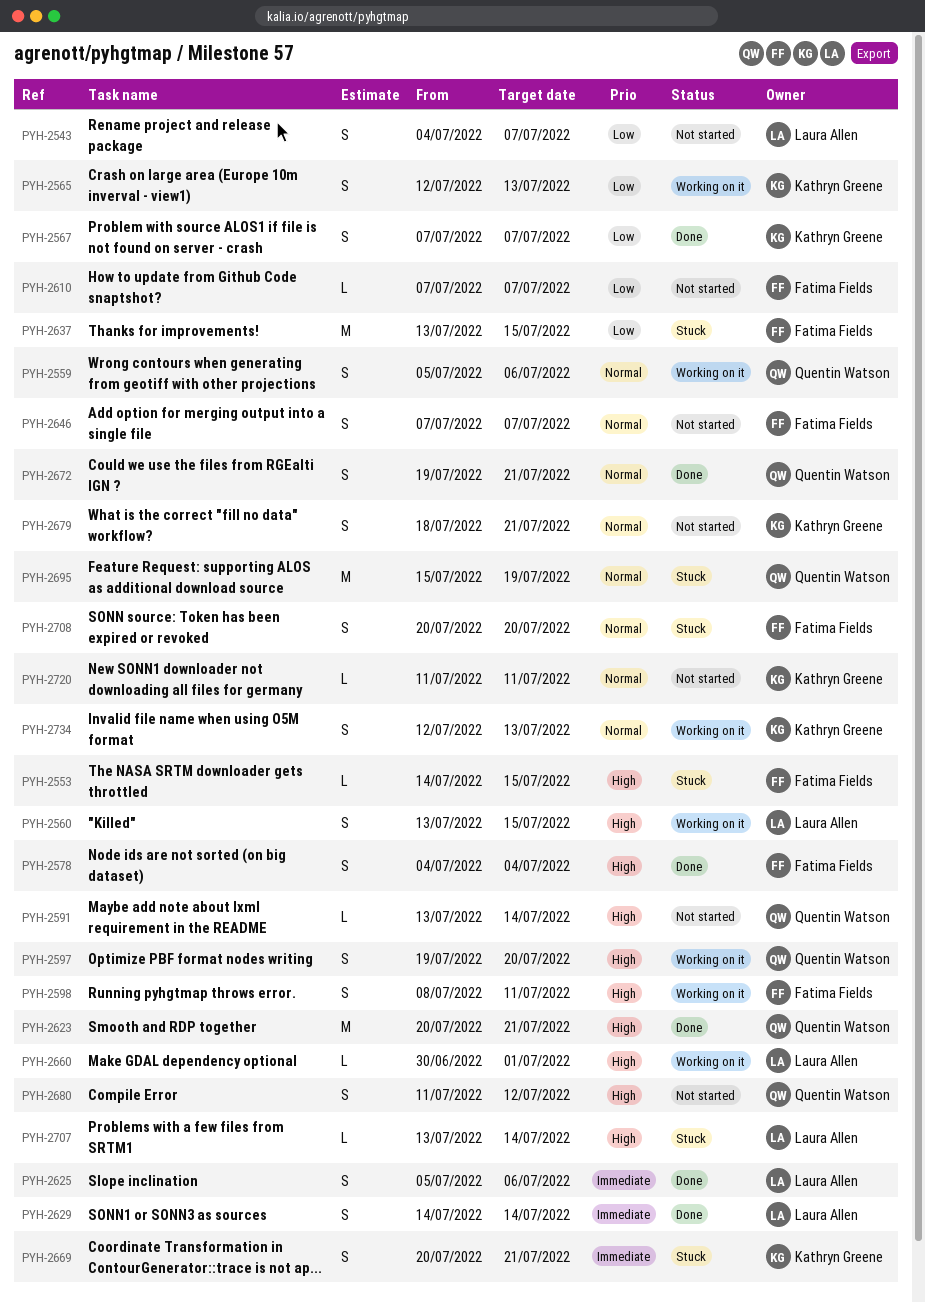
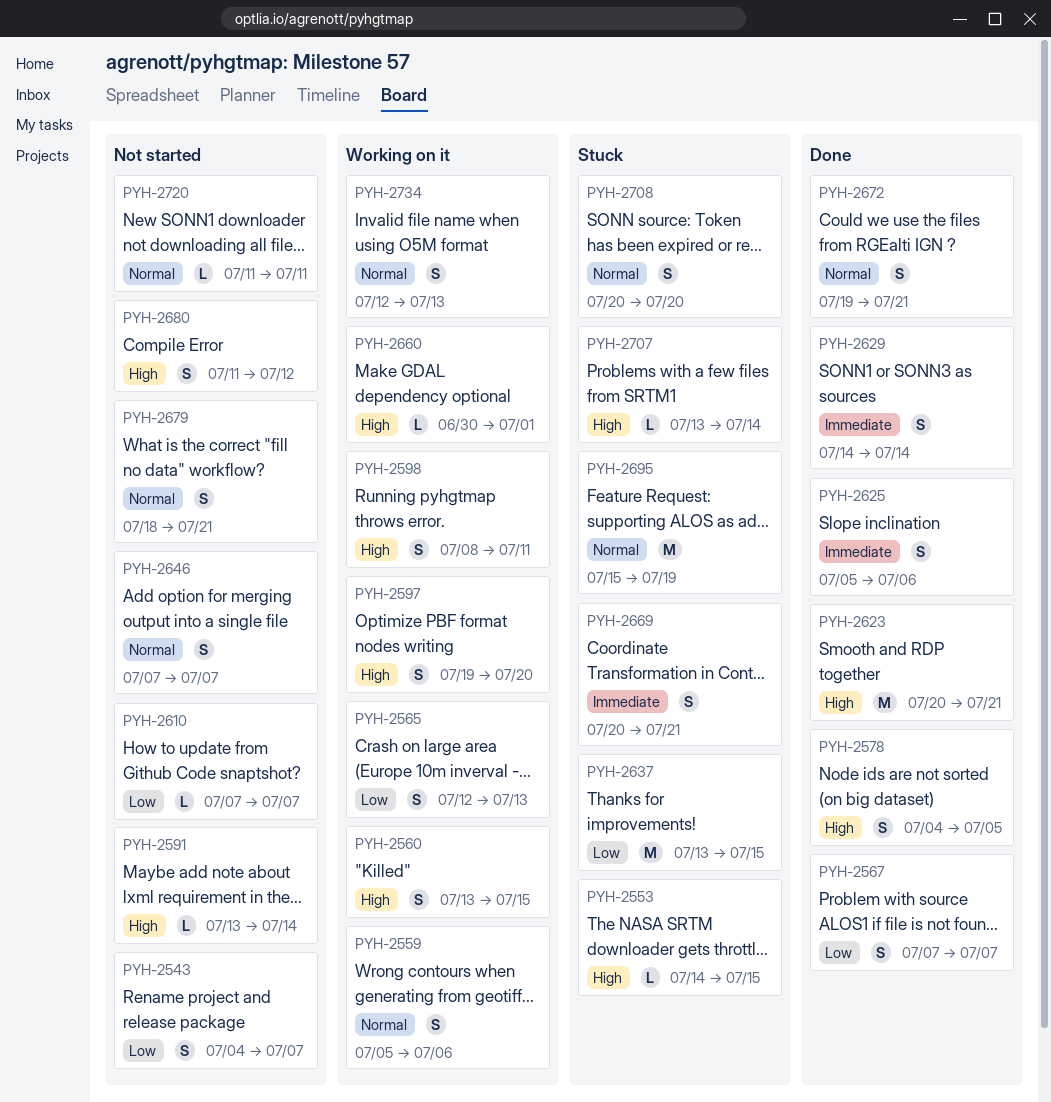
PYH-2578, due: Jul 4 -> Jul 5

